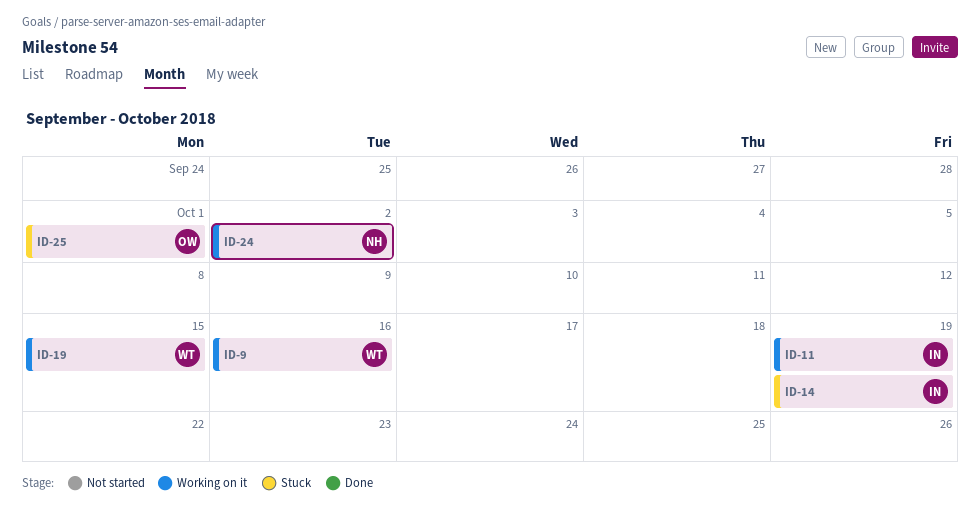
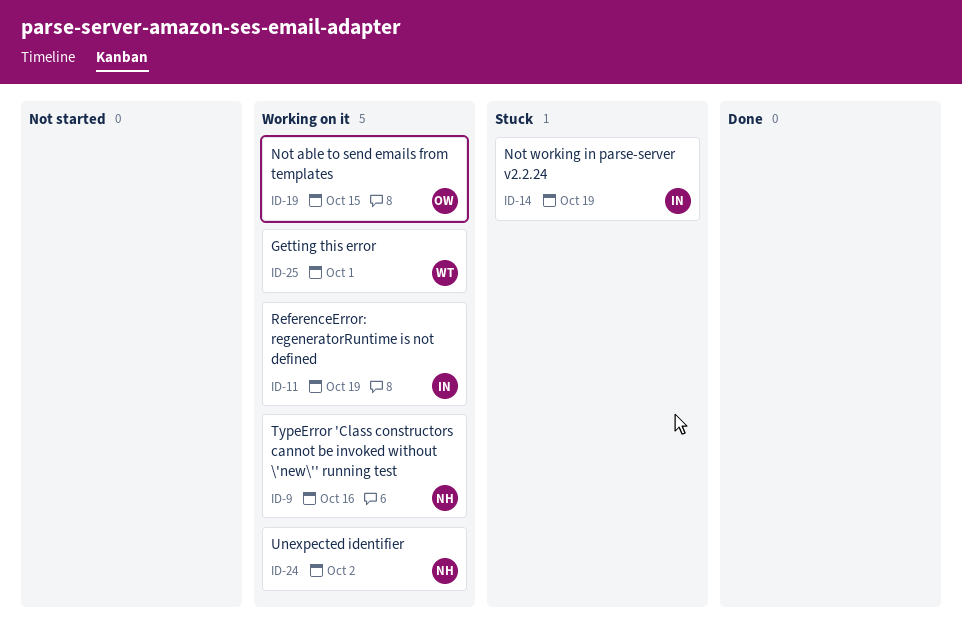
ID-9, owner: WT -> NH
ID-19, owner: WT -> OW
ID-25, status: Stuck -> Working on it
ID-25, owner: OW -> WT

